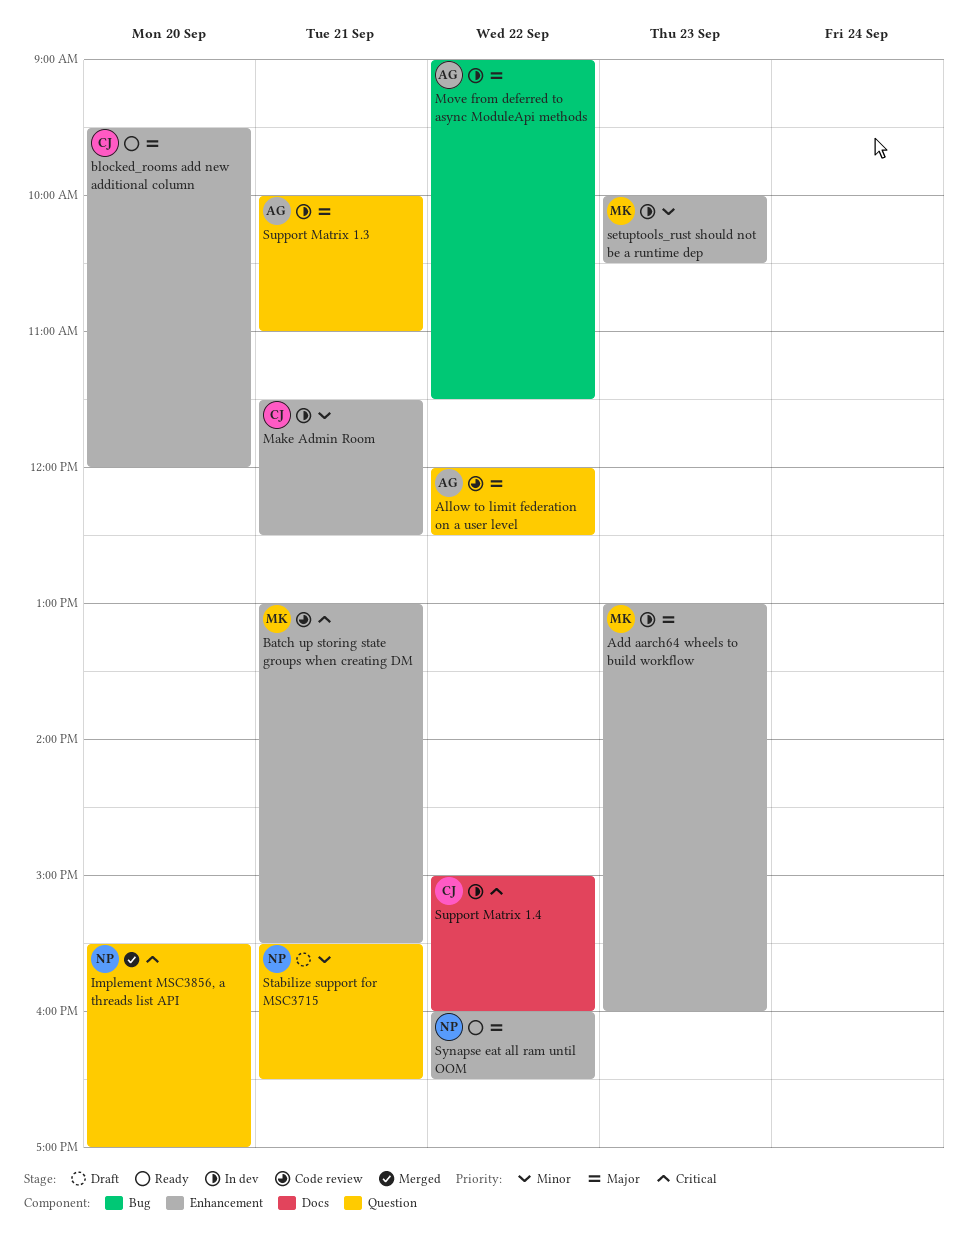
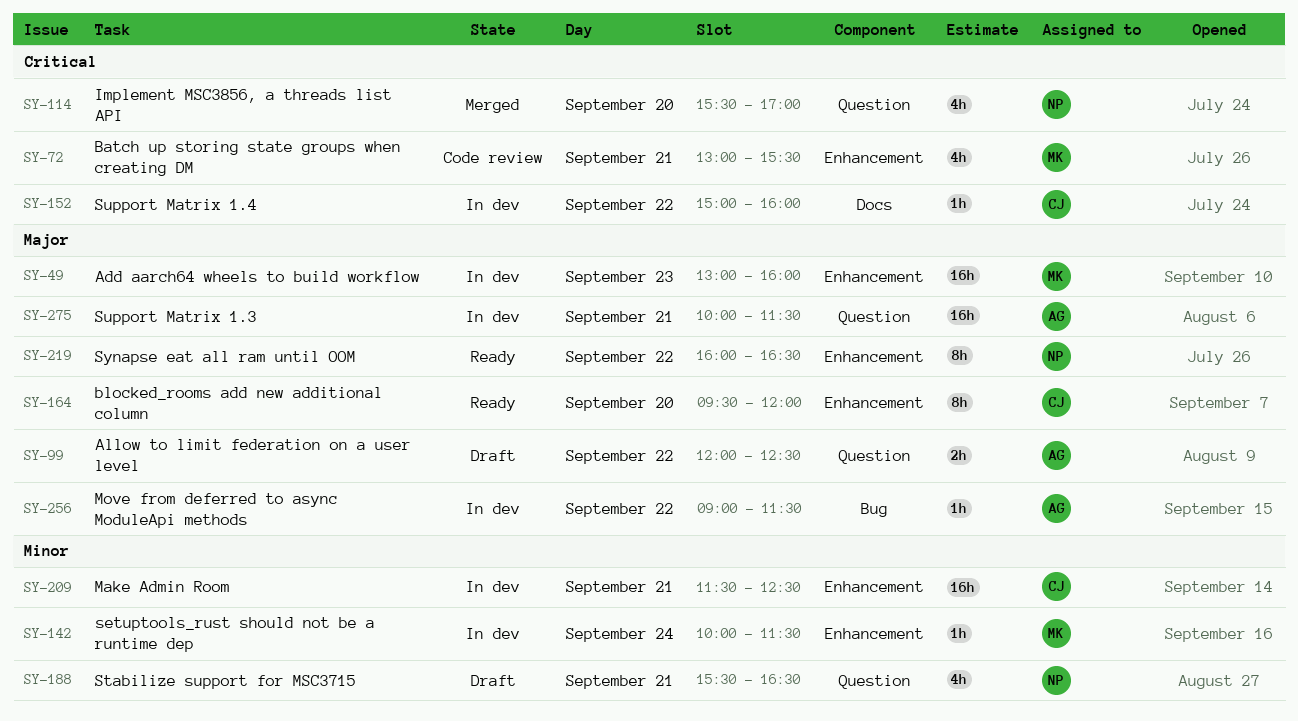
Allow to limit federation on a user level, status: Code review -> Draft
setuptools_rust should not be a runtime dep, day: Sep 23 -> Sep 24
setuptools_rust should not be a runtime dep, ends: 10:30 -> 11:30
Support Matrix 1.3, ends: 11:00 -> 11:30

